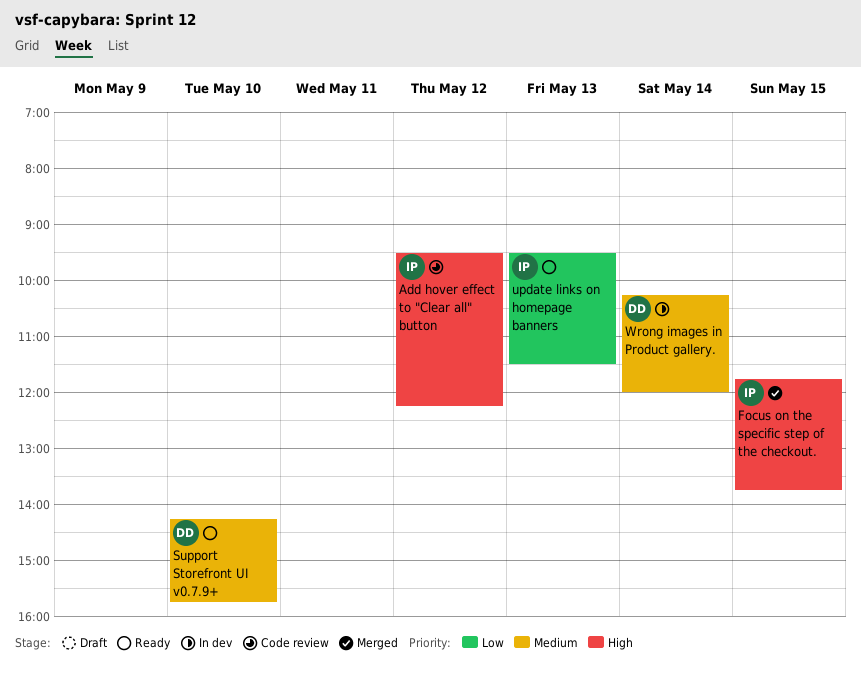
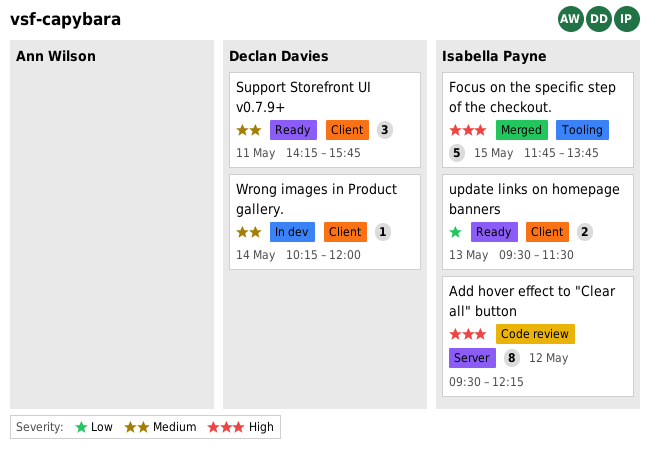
Support Storefront UI v0.7.9+, day: May 10 -> May 11

